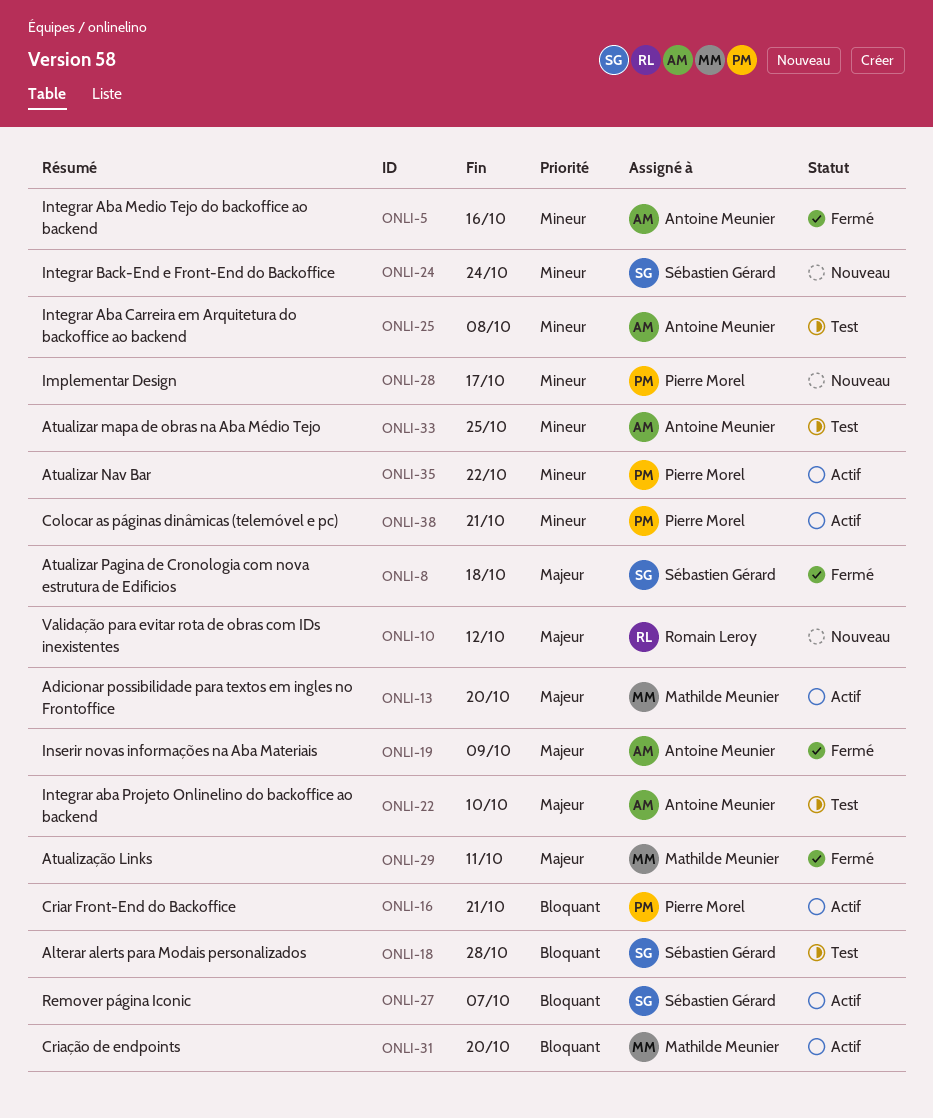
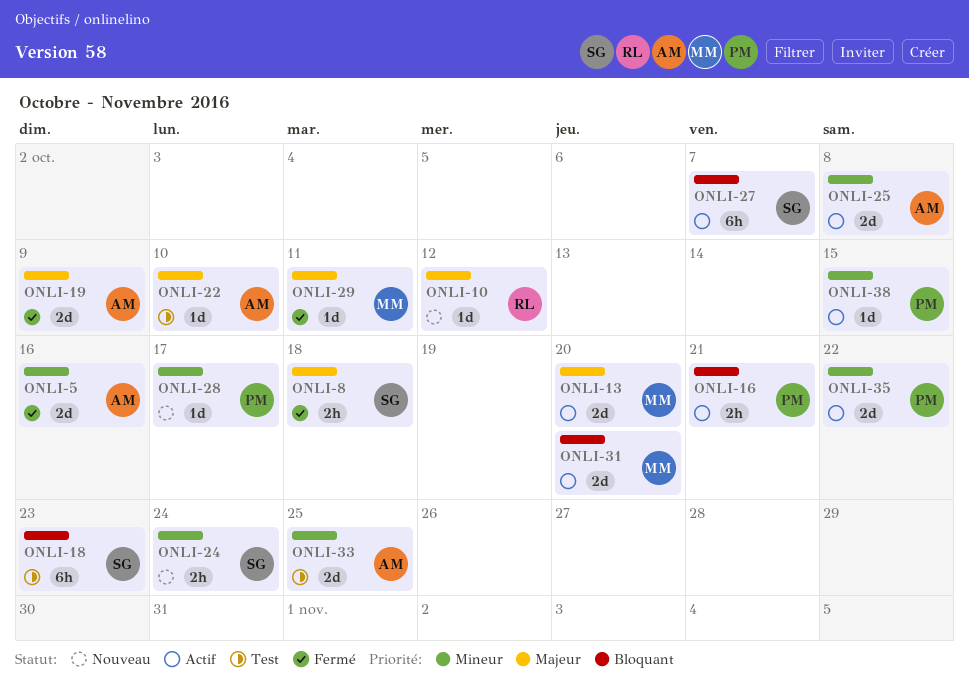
ONLI-18, due: Oct 28 -> Oct 23
ONLI-25, status: Test -> Actif
ONLI-38, due: Oct 21 -> Oct 15

